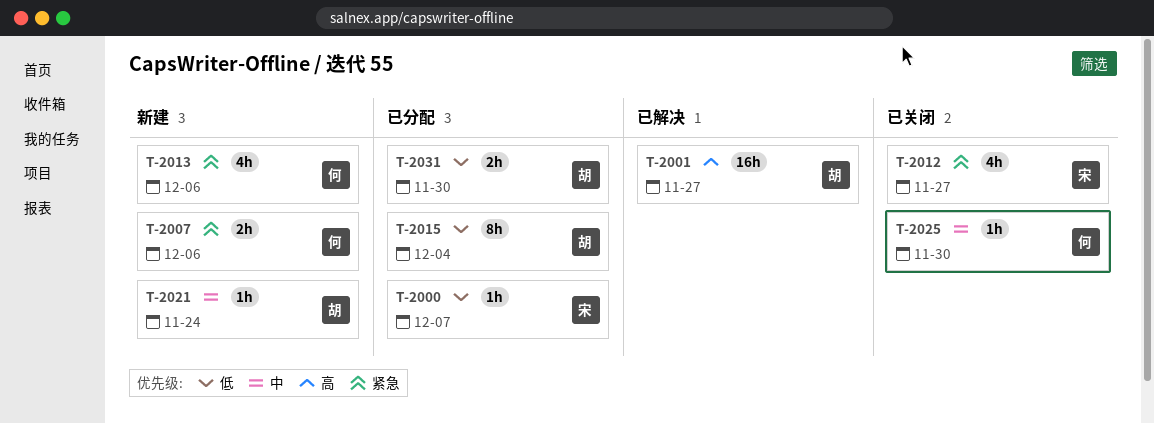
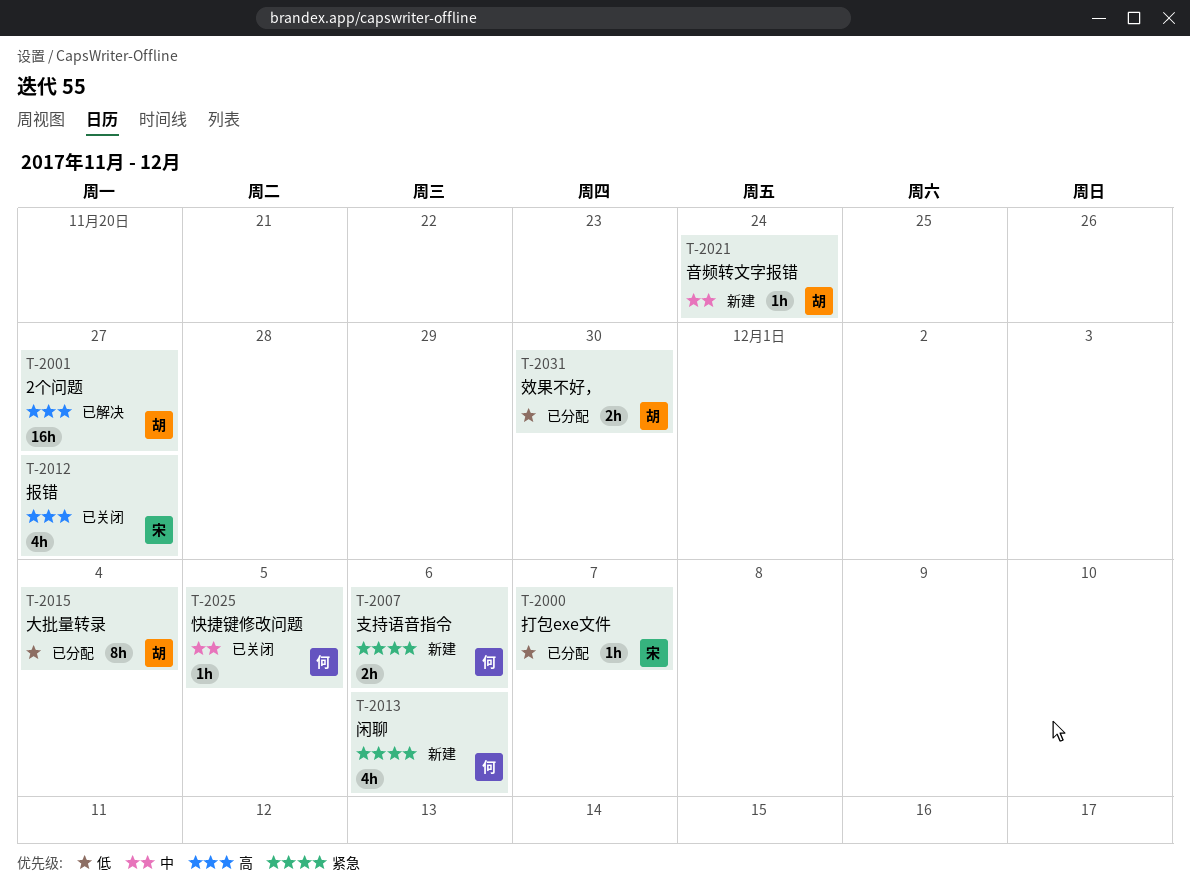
T-2012, priority: 紧急 -> 高
T-2025, due: Nov 30 -> Dec 5

